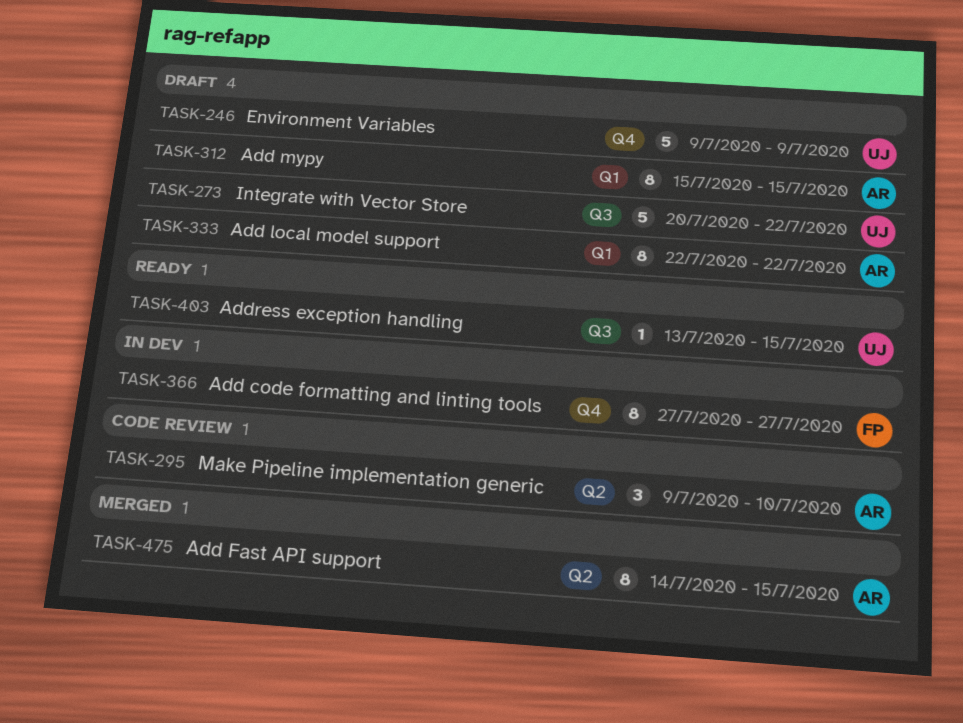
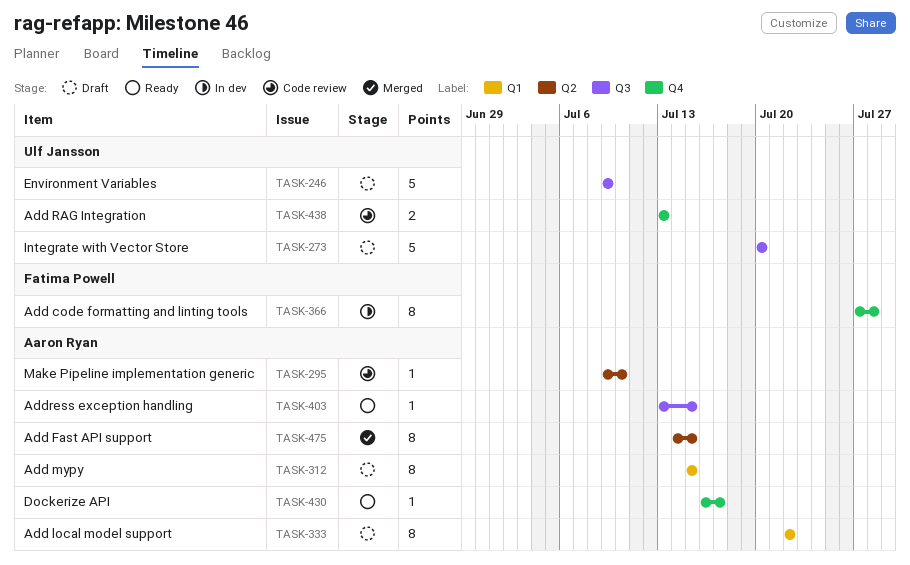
TASK-246, label: Q4 -> Q3
TASK-273, due: Jul 22 -> Jul 20
TASK-295, estimate: 3 -> 1
TASK-366, due: Jul 27 -> Jul 28
TASK-403, owner: Ulf Jansson -> Aaron Ryan
TASK-430: none -> present
TASK-438: none -> present

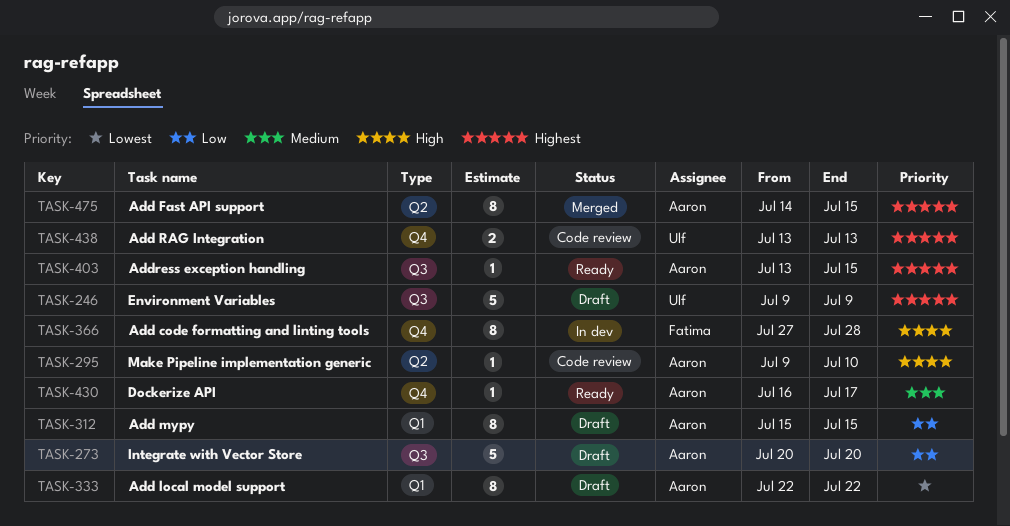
TASK-273, owner: Ulf Jansson -> Aaron Ryan

